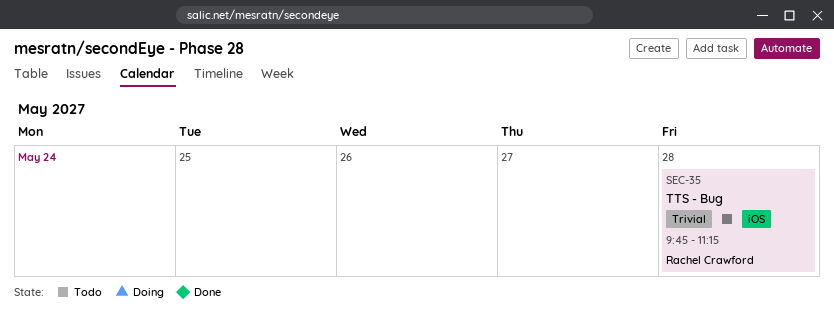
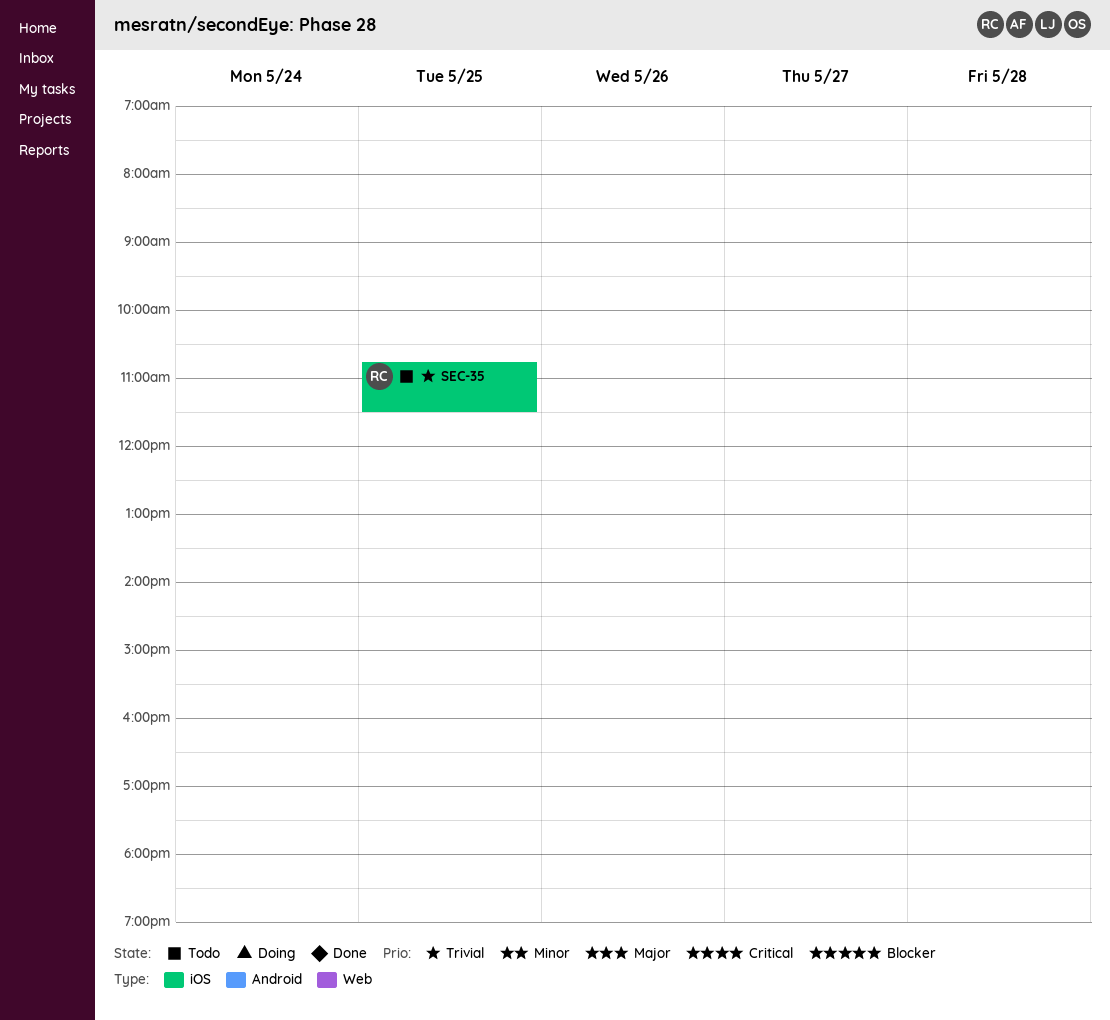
SEC-35, day: May 28 -> May 25
SEC-35, begins: 09:45 -> 10:45
SEC-35, ends: 11:15 -> 11:30

